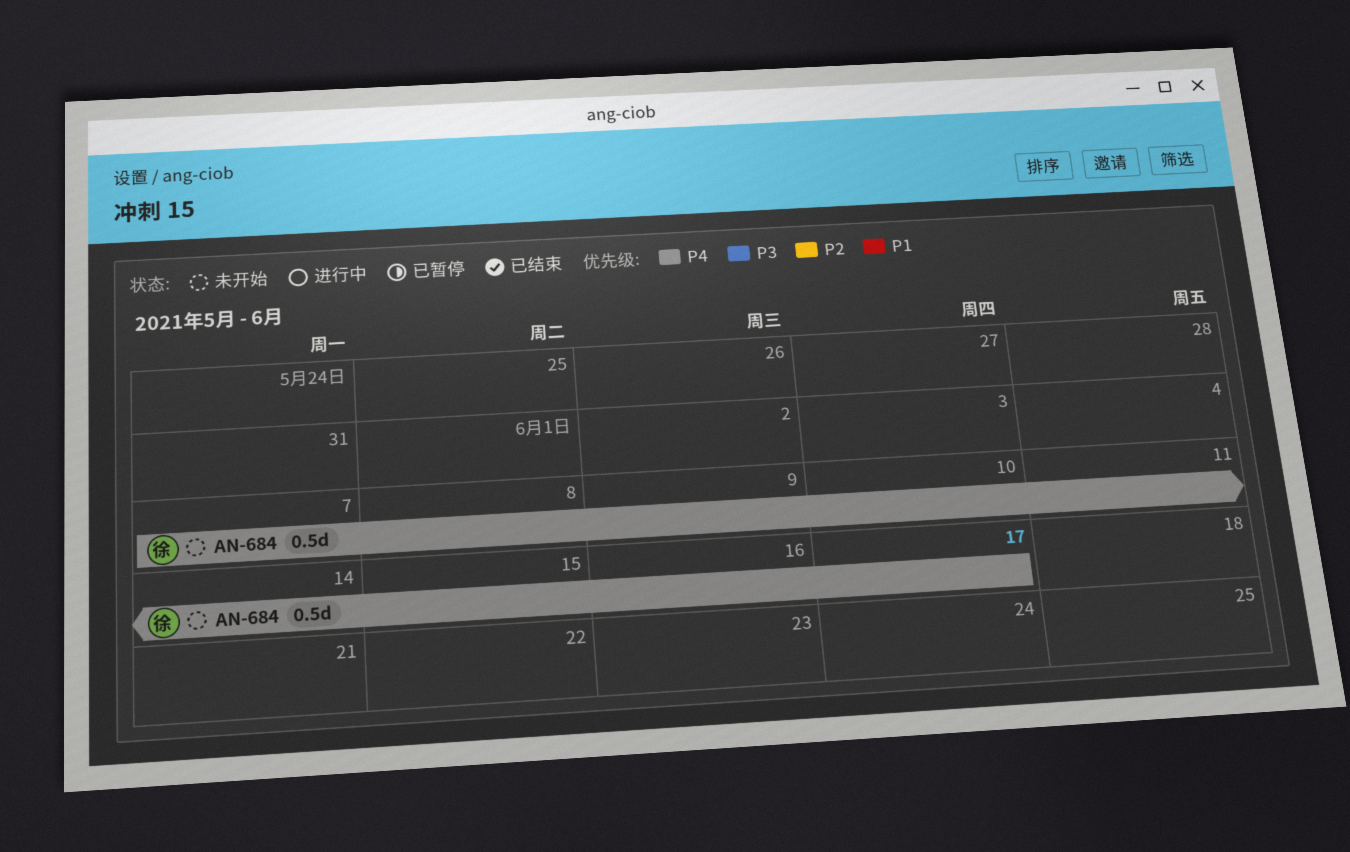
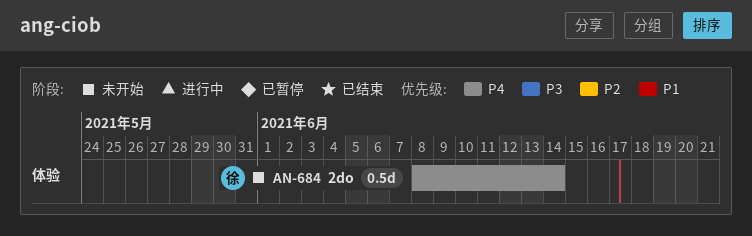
AN-684, start: Jun 7 -> Jun 8
AN-684, due: Jun 17 -> Jun 14

